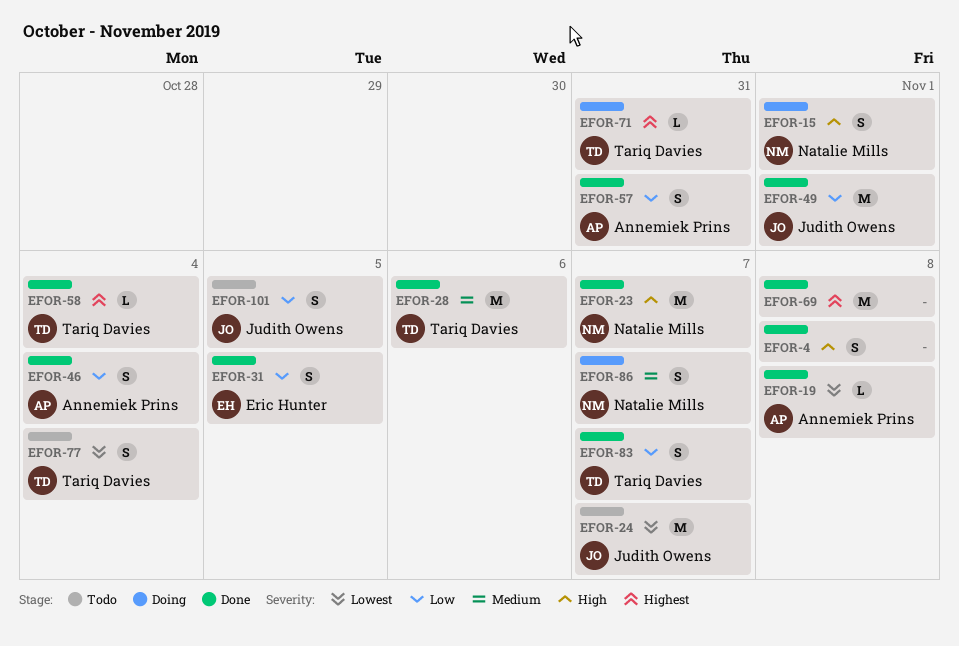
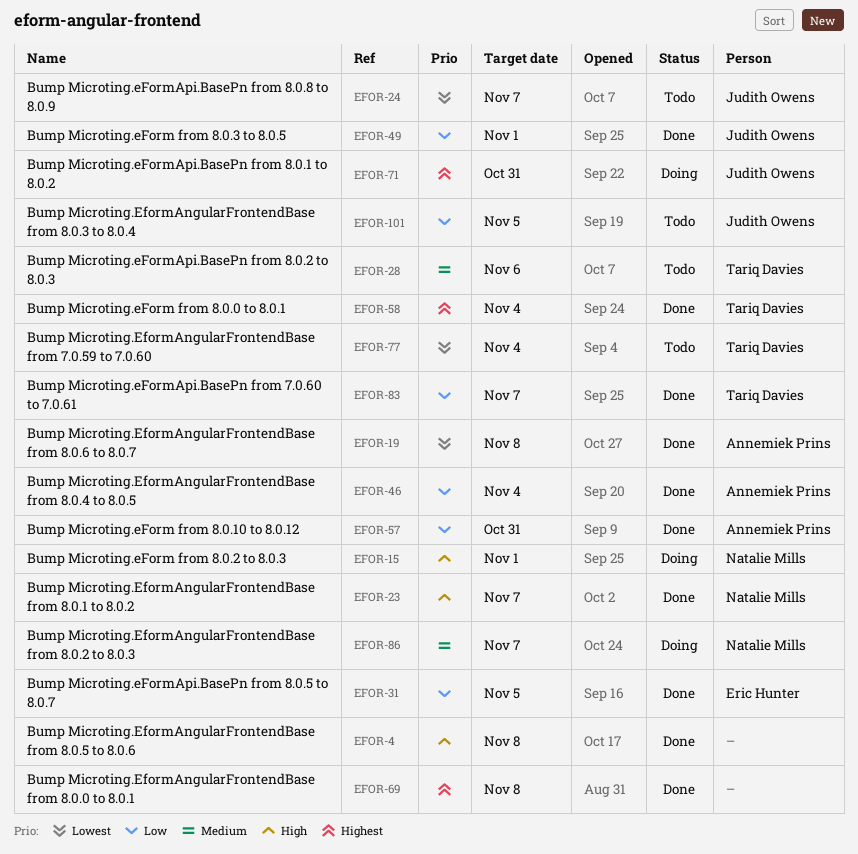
EFOR-28, status: Done -> Todo
EFOR-71, owner: Tariq Davies -> Judith Owens

